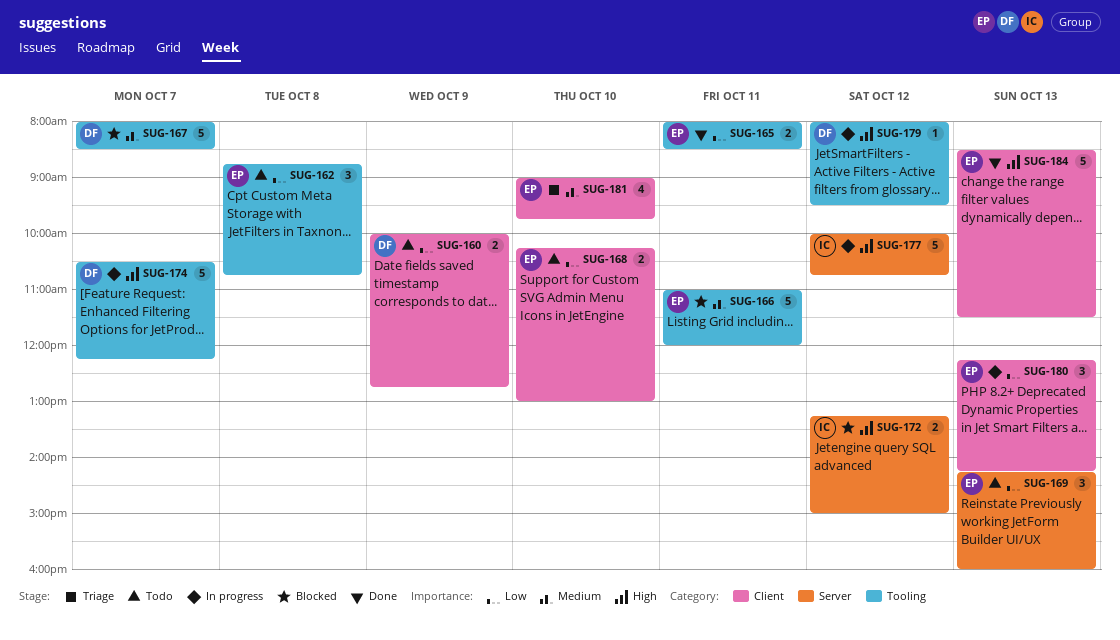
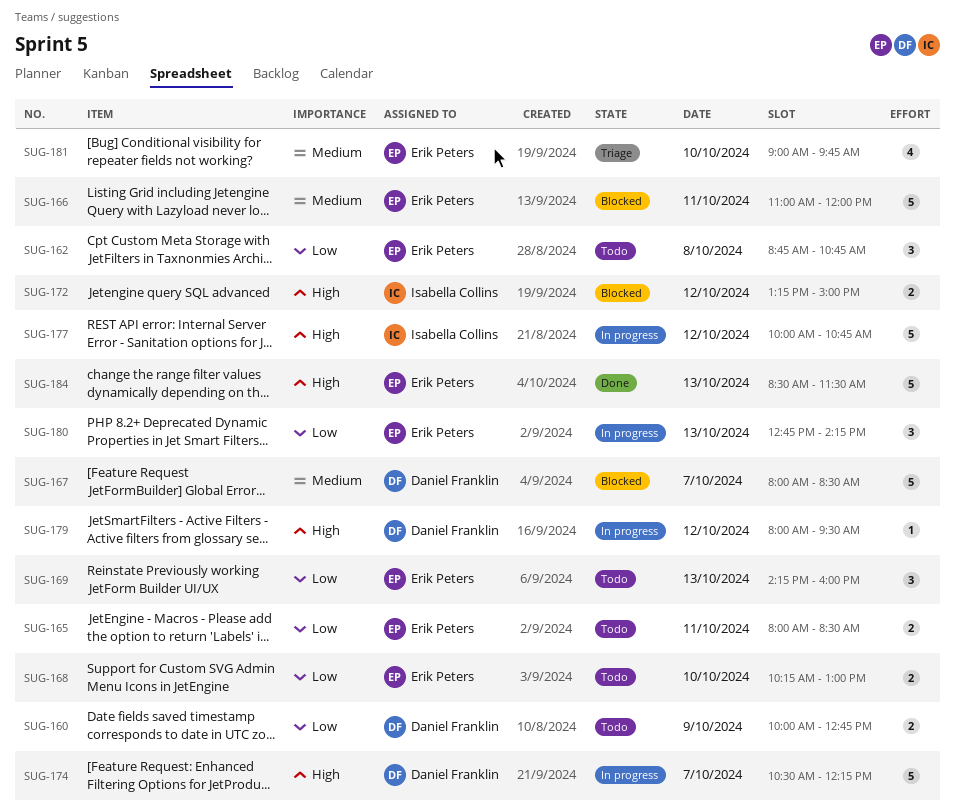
SUG-165, status: Done -> Todo
SUG-180, begins: 12:15 -> 12:45

